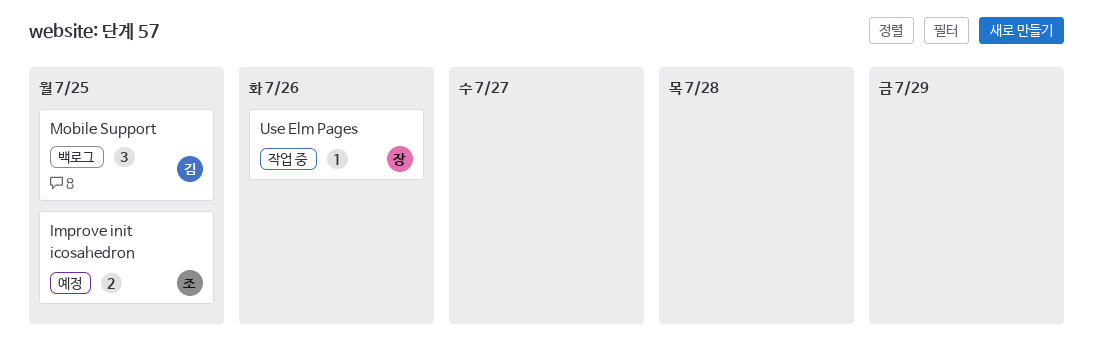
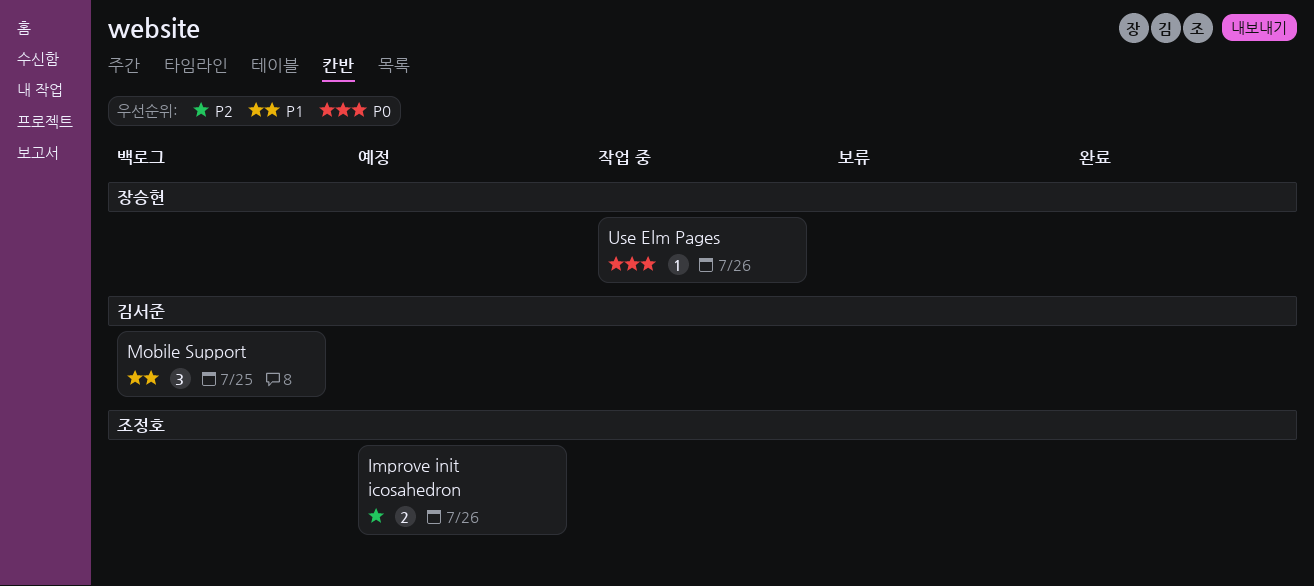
Improve init icosahedron, due: Jul 25 -> Jul 26

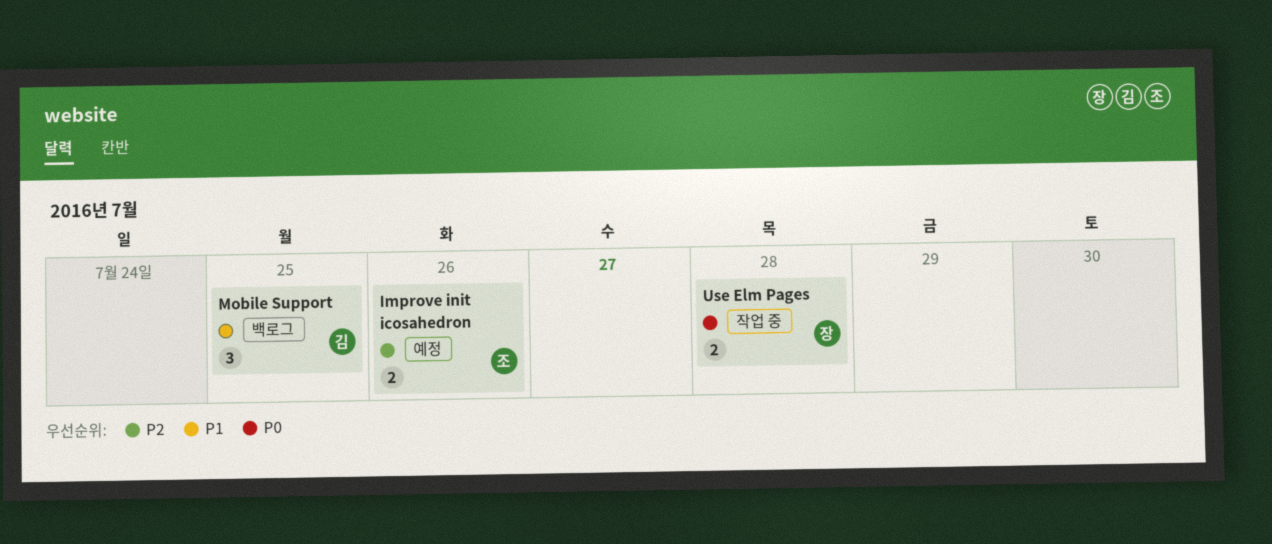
Use Elm Pages, estimate: 1 -> 2
Use Elm Pages, due: Jul 26 -> Jul 28

